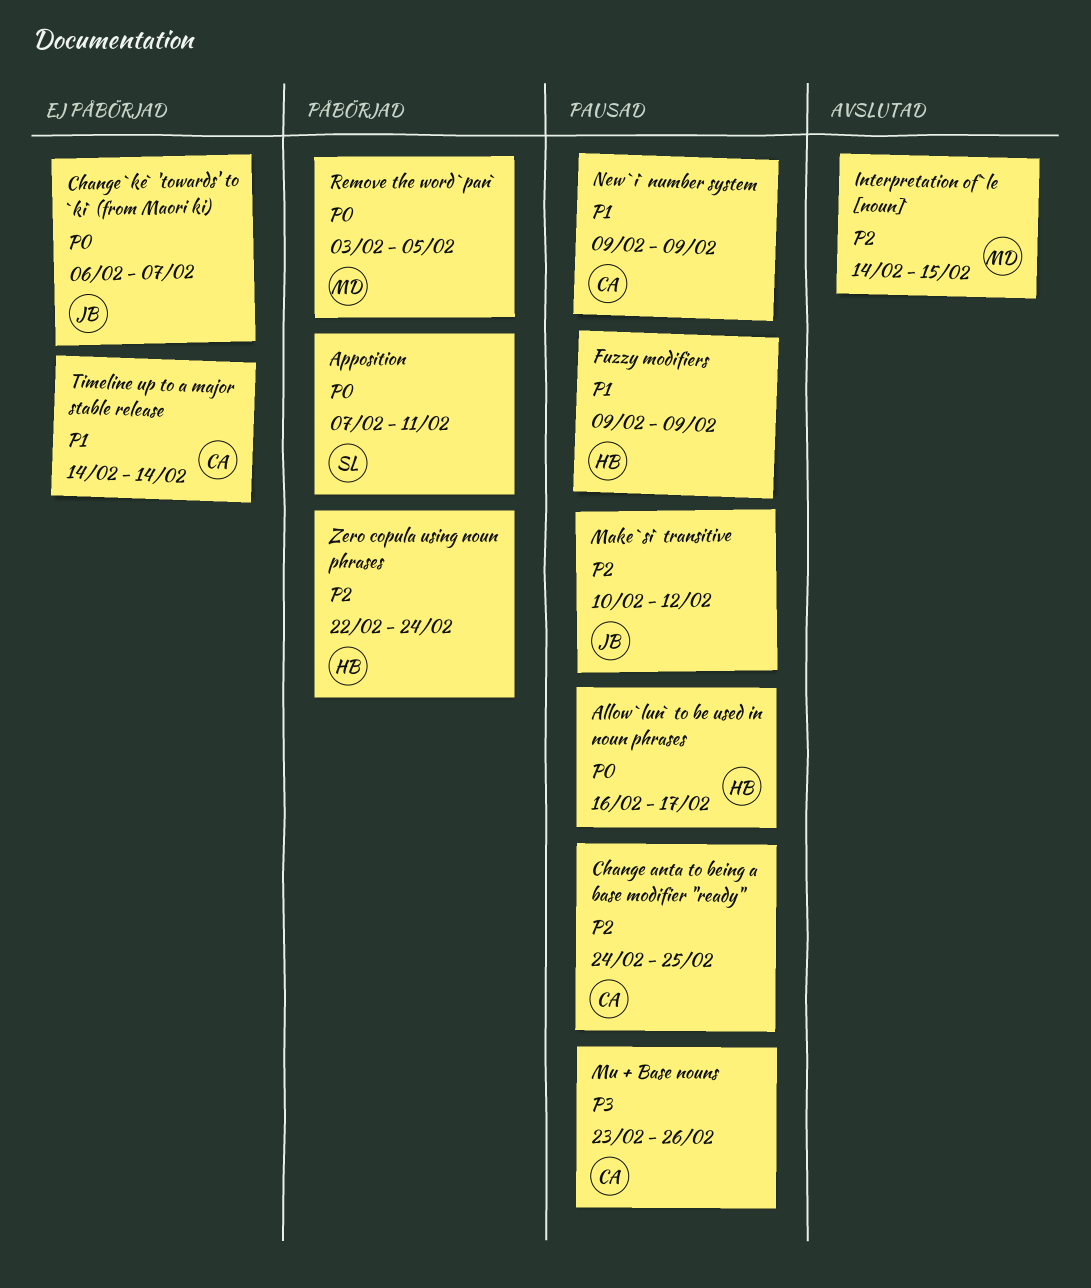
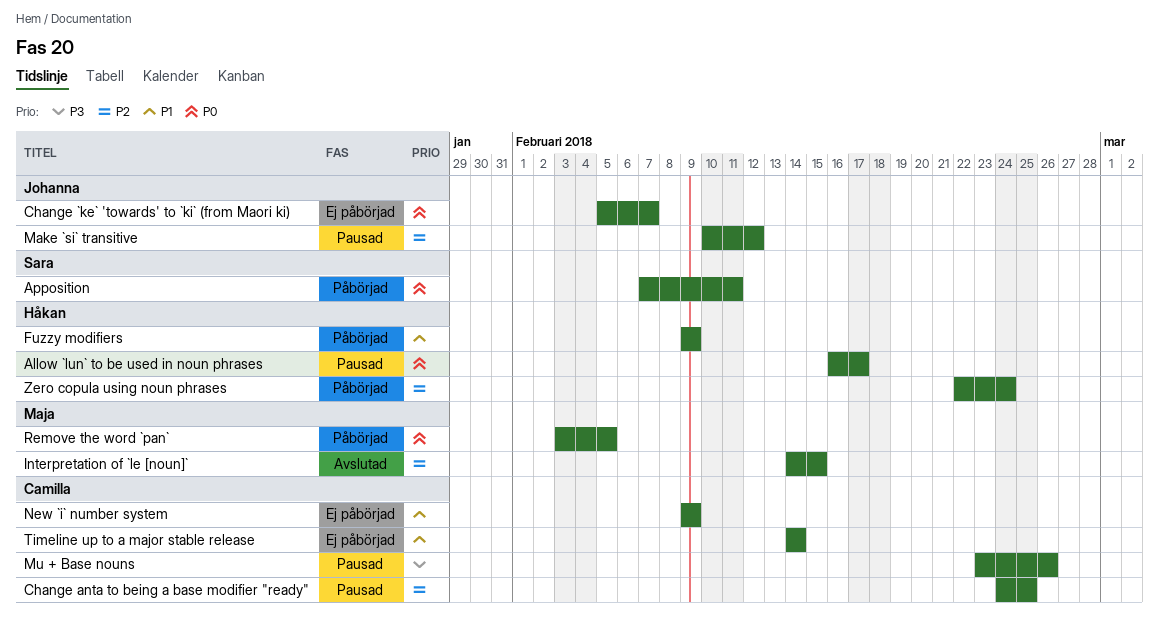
Change `ke` 'towards' to `ki` (from Maori ki), start: Feb 6 -> Feb 5
Fuzzy modifiers, status: Pausad -> Påbörjad
New `i` number system, status: Pausad -> Ej påbörjad

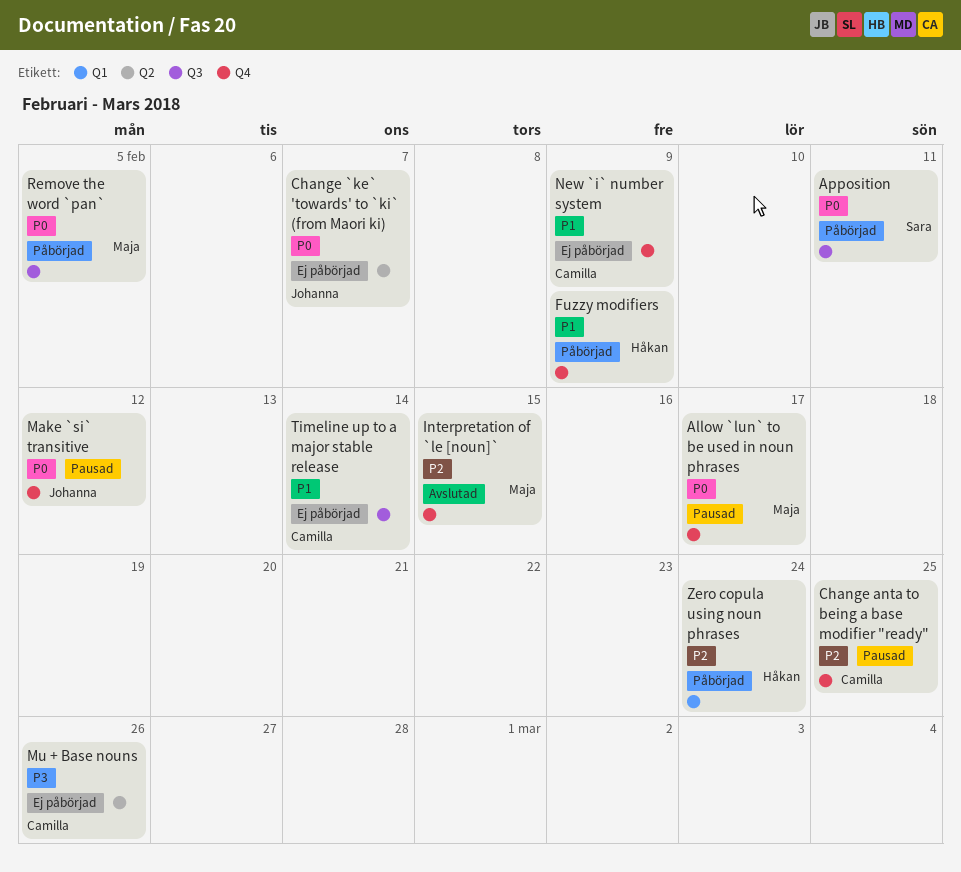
Allow `lun` to be used in noun phrases, owner: Håkan -> Maja
Make `si` transitive, priority: P2 -> P0
Mu + Base nouns, status: Pausad -> Ej påbörjad

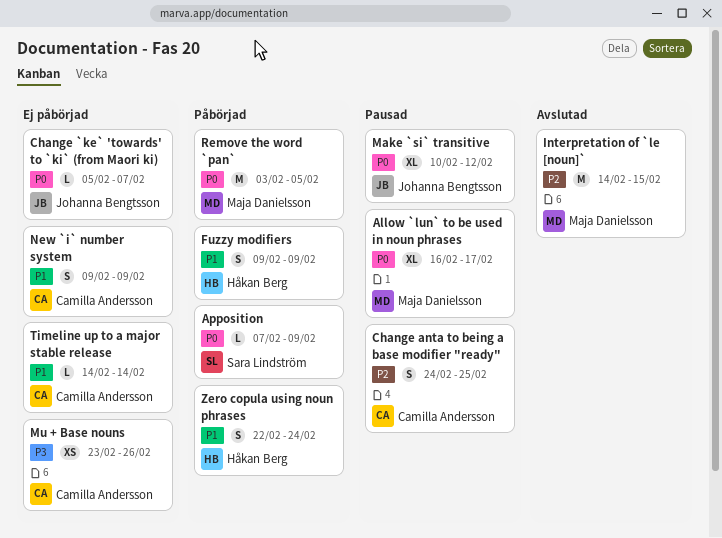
Apposition, due: Feb 11 -> Feb 9
Zero copula using noun phrases, priority: P2 -> P1

